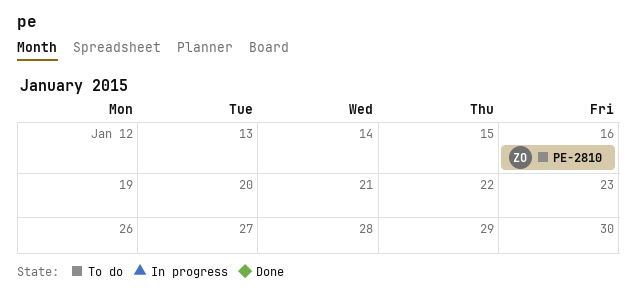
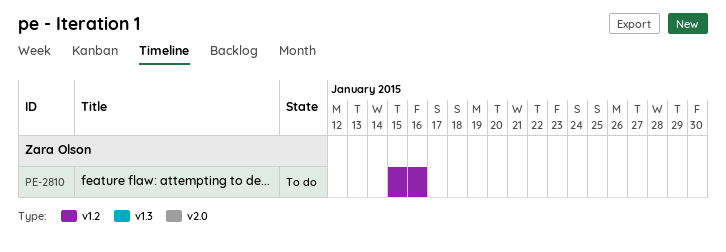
PE-2810, start: Jan 16 -> Jan 15

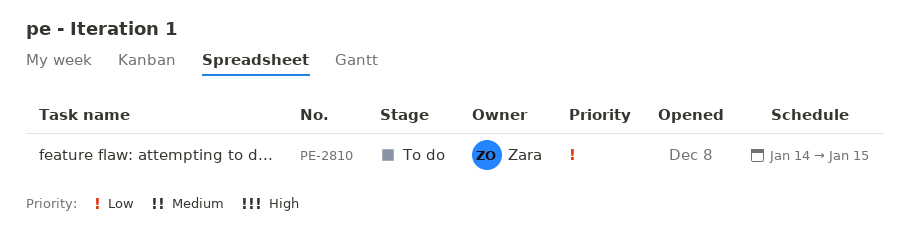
PE-2810, start: Jan 15 -> Jan 14
PE-2810, due: Jan 16 -> Jan 15

